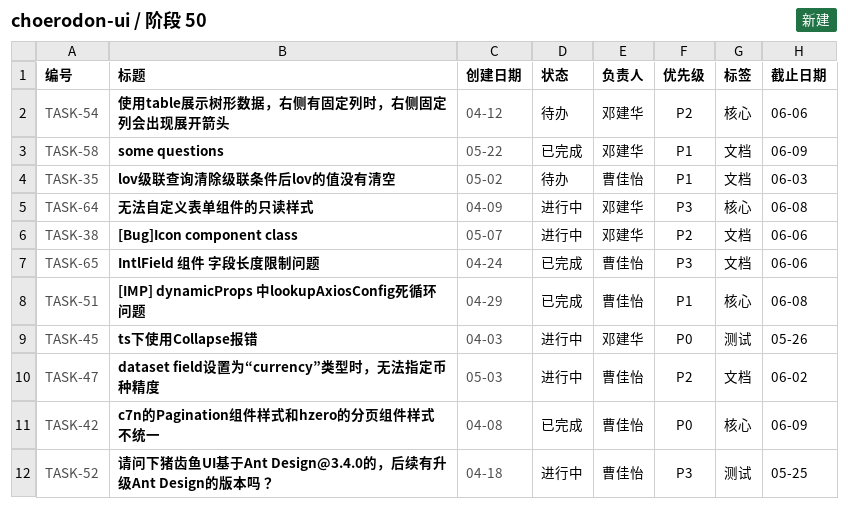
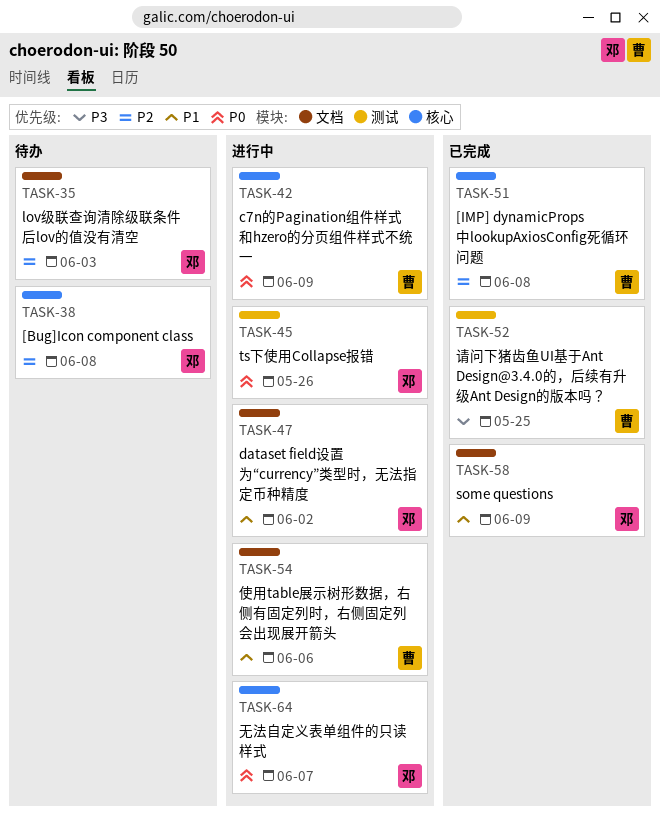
TASK-35, owner: 曹佳怡 -> 邓建华
TASK-35, priority: P1 -> P2
TASK-38, status: 进行中 -> 待办
TASK-38, label: 文档 -> 核心
TASK-38, due: Jun 6 -> Jun 8
TASK-42, status: 已完成 -> 进行中
TASK-47, owner: 曹佳怡 -> 邓建华
TASK-47, priority: P2 -> P1
TASK-51, priority: P1 -> P2
TASK-52, status: 进行中 -> 已完成
TASK-54, status: 待办 -> 进行中
TASK-54, owner: 邓建华 -> 曹佳怡
TASK-54, priority: P2 -> P1
TASK-54, label: 核心 -> 文档
TASK-64, priority: P3 -> P0
TASK-64, due: Jun 8 -> Jun 7
TASK-65: present -> none

